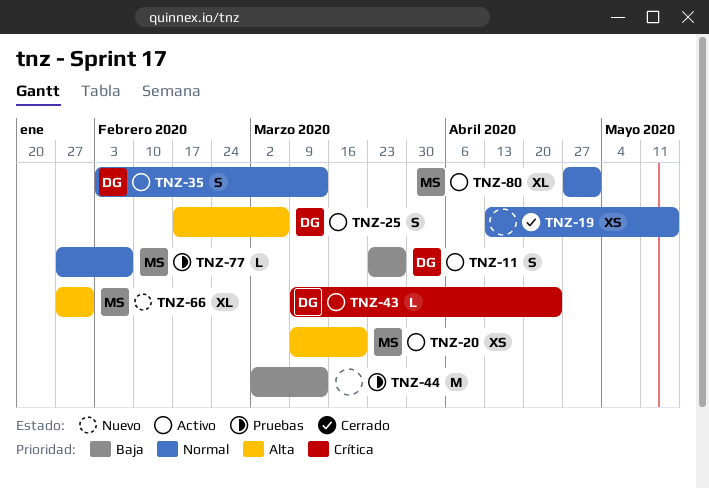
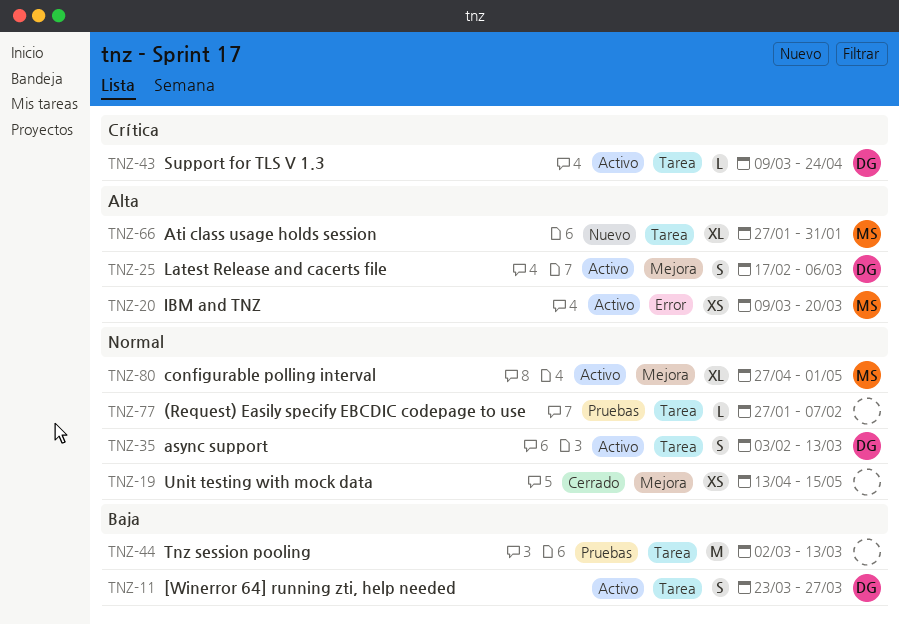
TNZ-77, owner: MS -> none

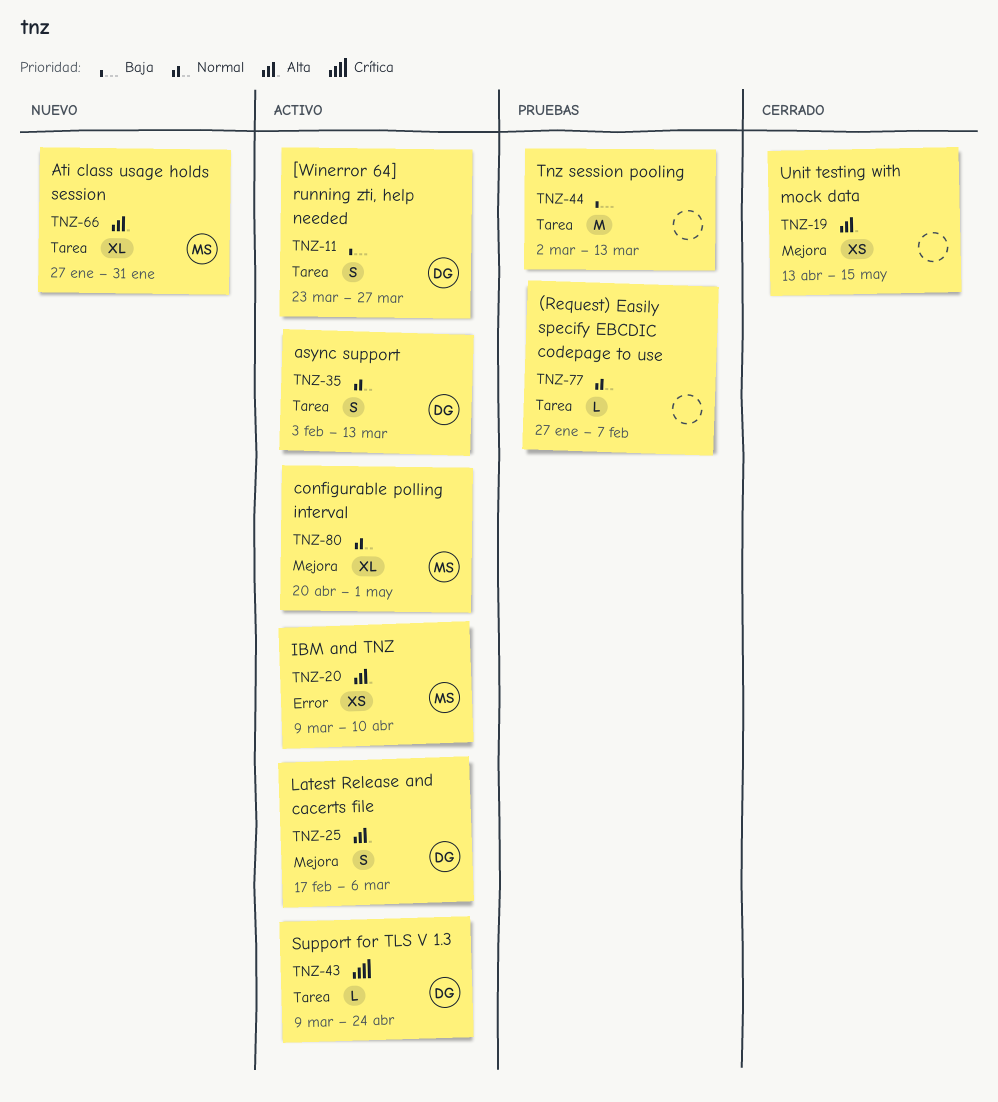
TNZ-19, priority: Normal -> Alta
TNZ-20, due: Mar 20 -> Apr 10
TNZ-80, start: Apr 27 -> Apr 20

